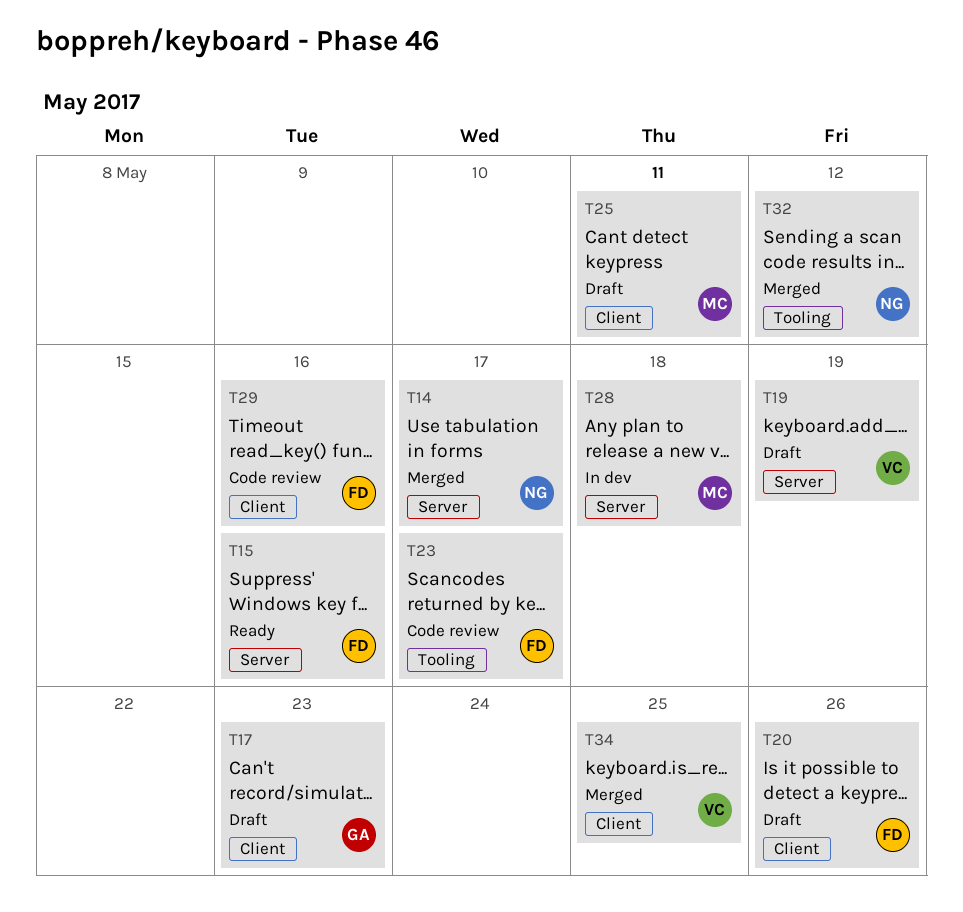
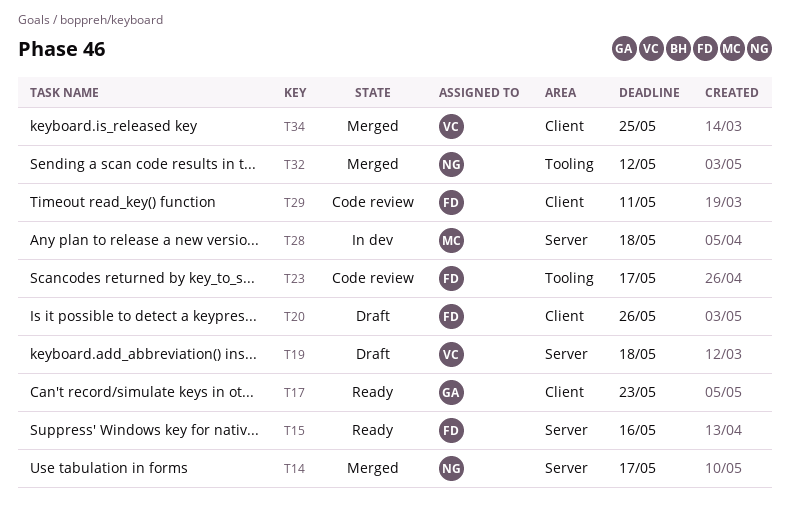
T17, status: Draft -> Ready
T19, due: May 19 -> May 18
T25: present -> none
T29, due: May 16 -> May 11

